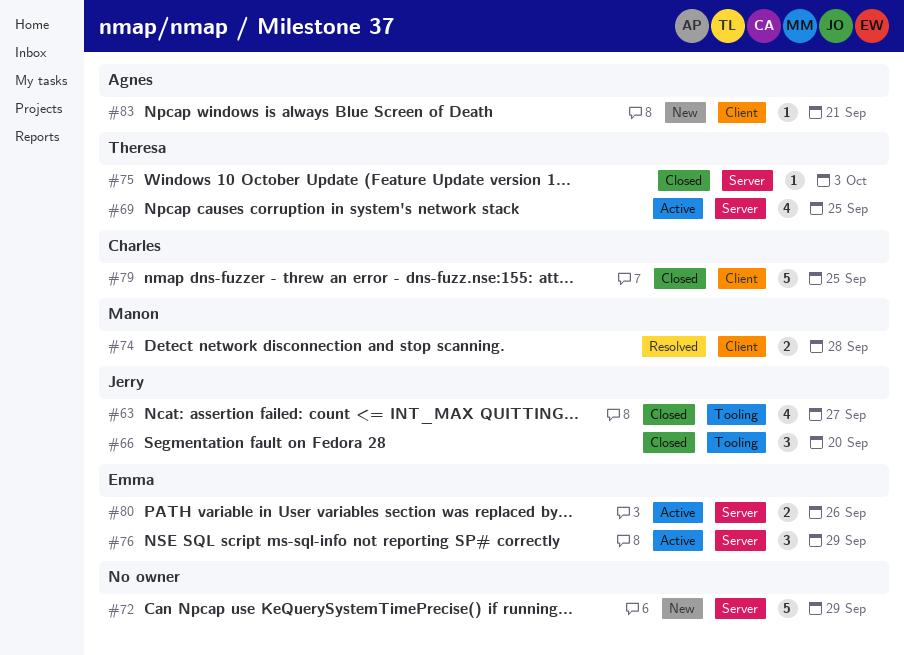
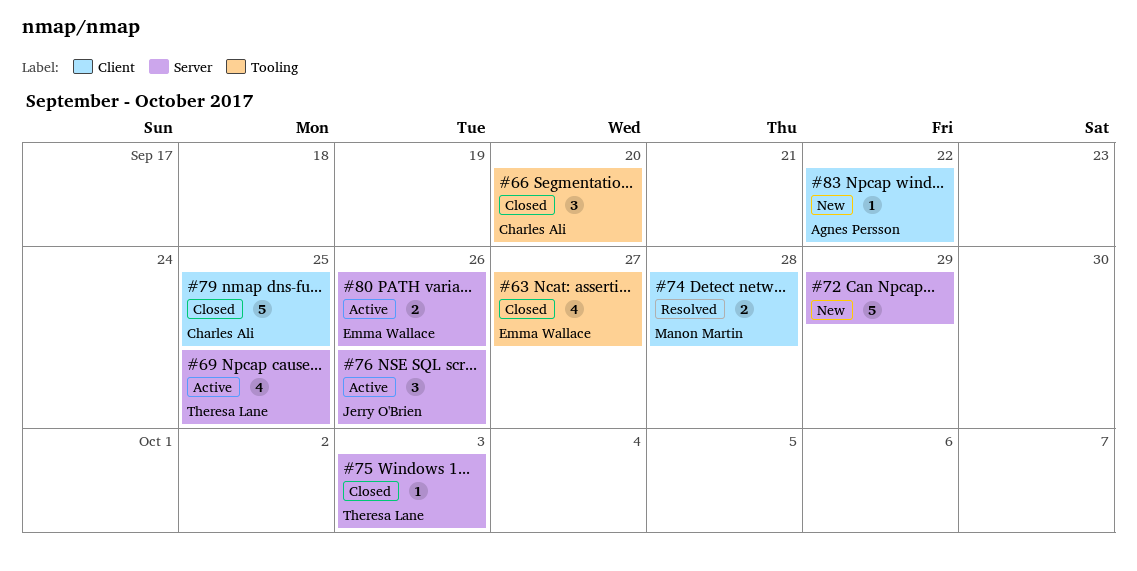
#63, owner: Jerry O'Brien -> Emma Wallace
#66, owner: Jerry O'Brien -> Charles Ali
#76, owner: Emma Wallace -> Jerry O'Brien
#76, due: Sep 29 -> Sep 26
#83, due: Sep 21 -> Sep 22

